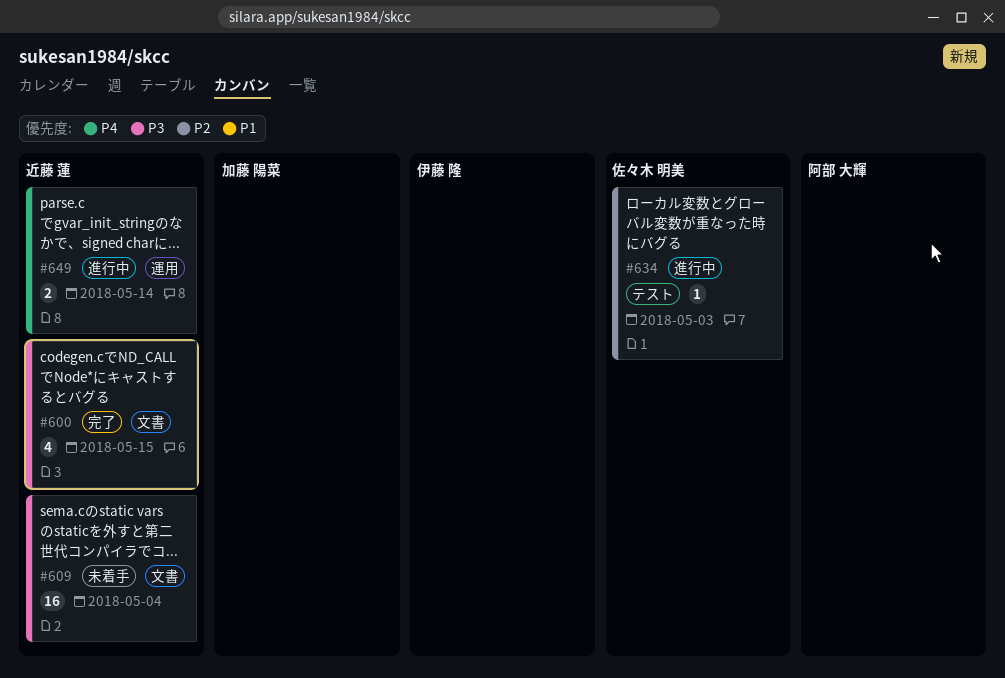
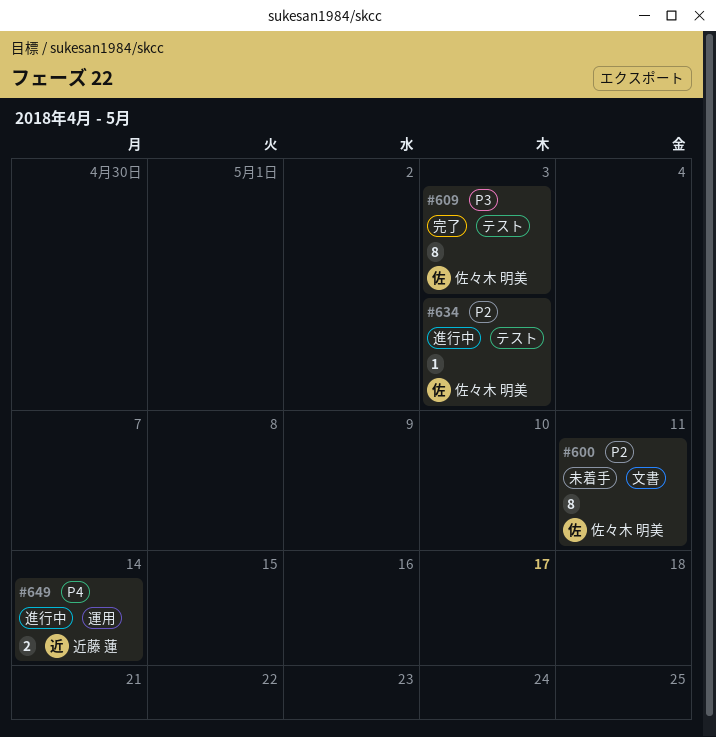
#600, status: 完了 -> 未着手
#600, owner: 近藤 蓮 -> 佐々木 明美
#600, priority: P3 -> P2
#600, estimate: 4 -> 8
#600, due: May 15 -> May 11
#609, status: 未着手 -> 完了
#609, owner: 近藤 蓮 -> 佐々木 明美
#609, label: 文書 -> テスト
#609, estimate: 16 -> 8
#609, due: May 4 -> May 3

